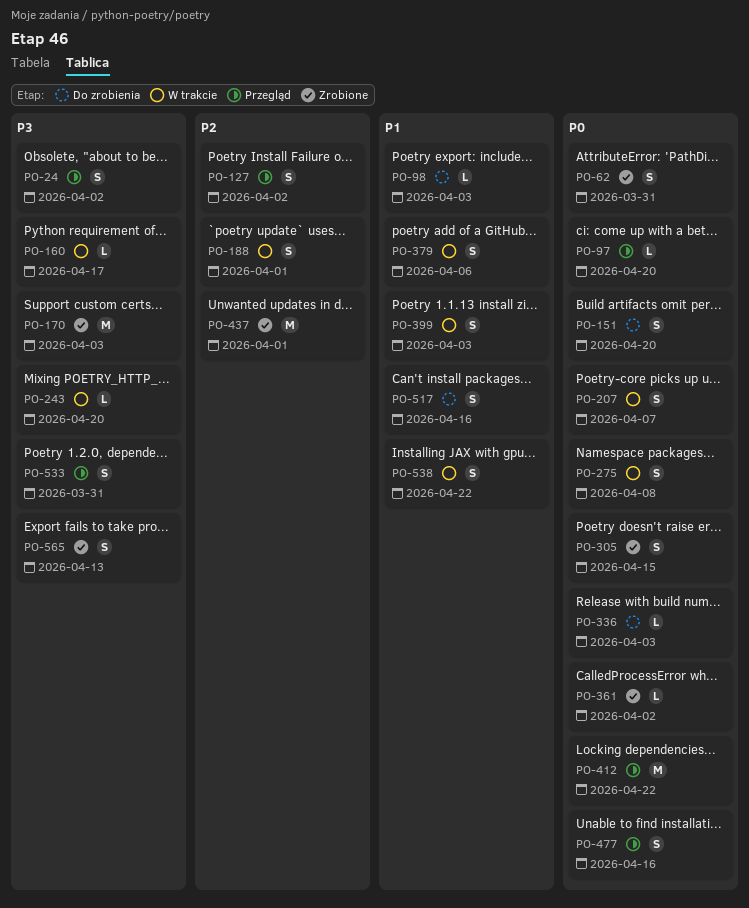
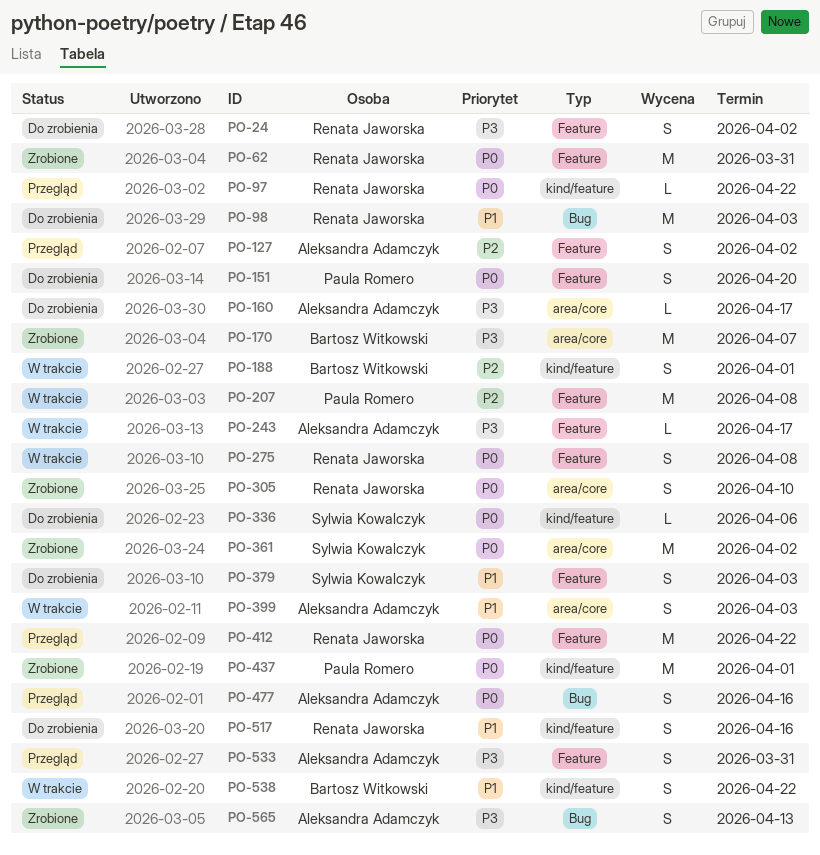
PO-24, status: Przegląd -> Do zrobienia
PO-62, estimate: S -> M
PO-97, due: Apr 20 -> Apr 22
PO-98, estimate: L -> M
PO-160, status: W trakcie -> Do zrobienia
PO-170, due: Apr 3 -> Apr 7
PO-207, priority: P0 -> P2
PO-207, estimate: S -> M
PO-207, due: Apr 7 -> Apr 8
PO-243, due: Apr 20 -> Apr 17
PO-305, due: Apr 15 -> Apr 10
PO-336, due: Apr 3 -> Apr 6
PO-361, estimate: L -> M
PO-379, status: W trakcie -> Do zrobienia
PO-379, due: Apr 6 -> Apr 3
PO-437, priority: P2 -> P0

